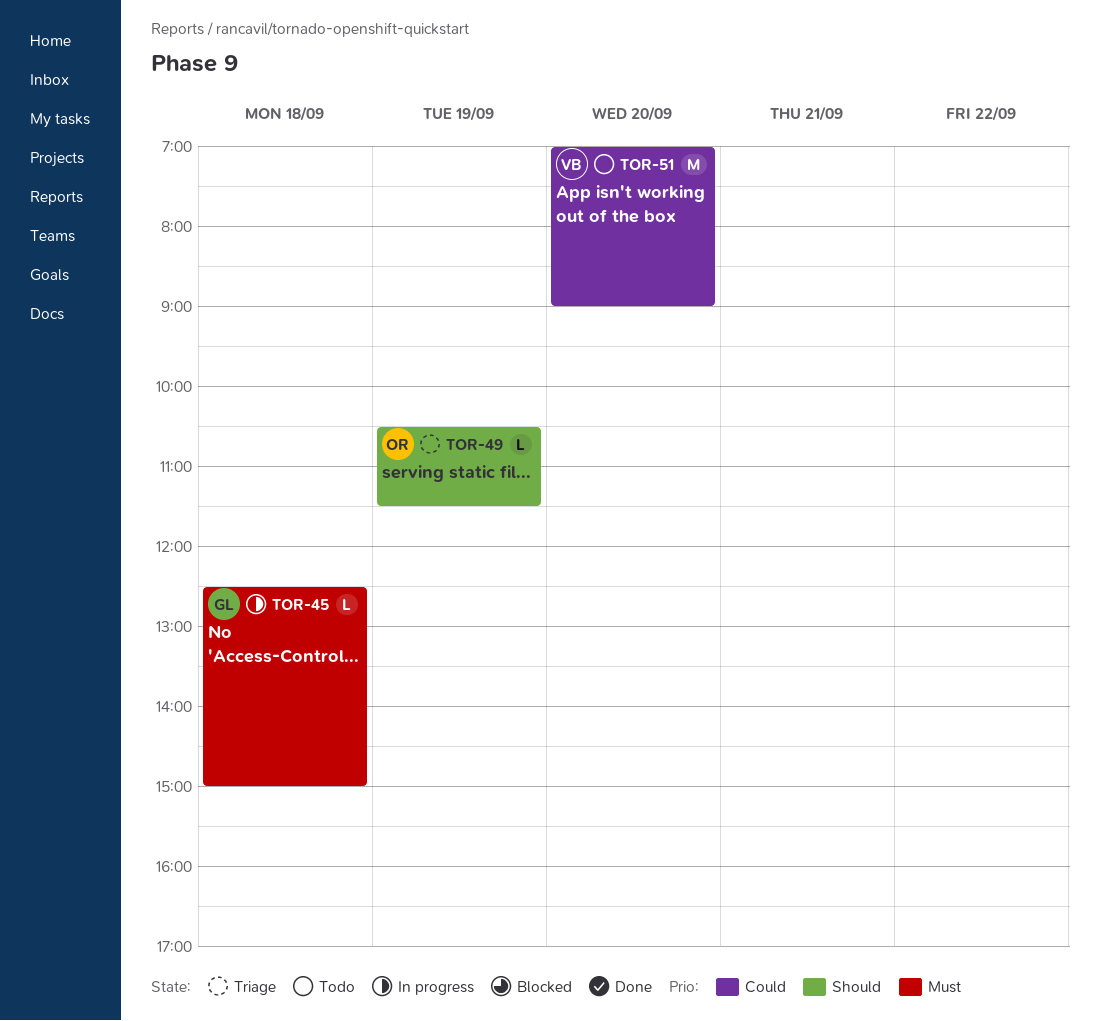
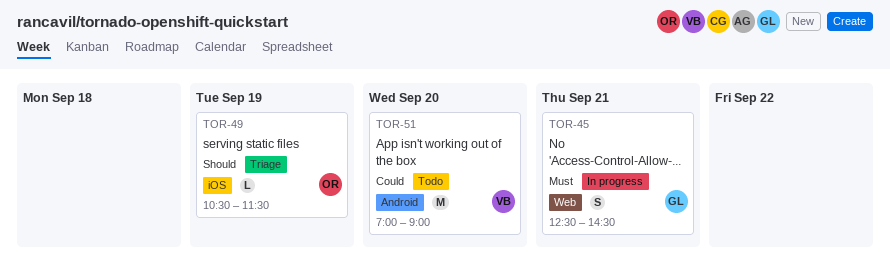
TOR-45, estimate: L -> S
TOR-45, day: Sep 18 -> Sep 21
TOR-45, ends: 15:00 -> 14:30

